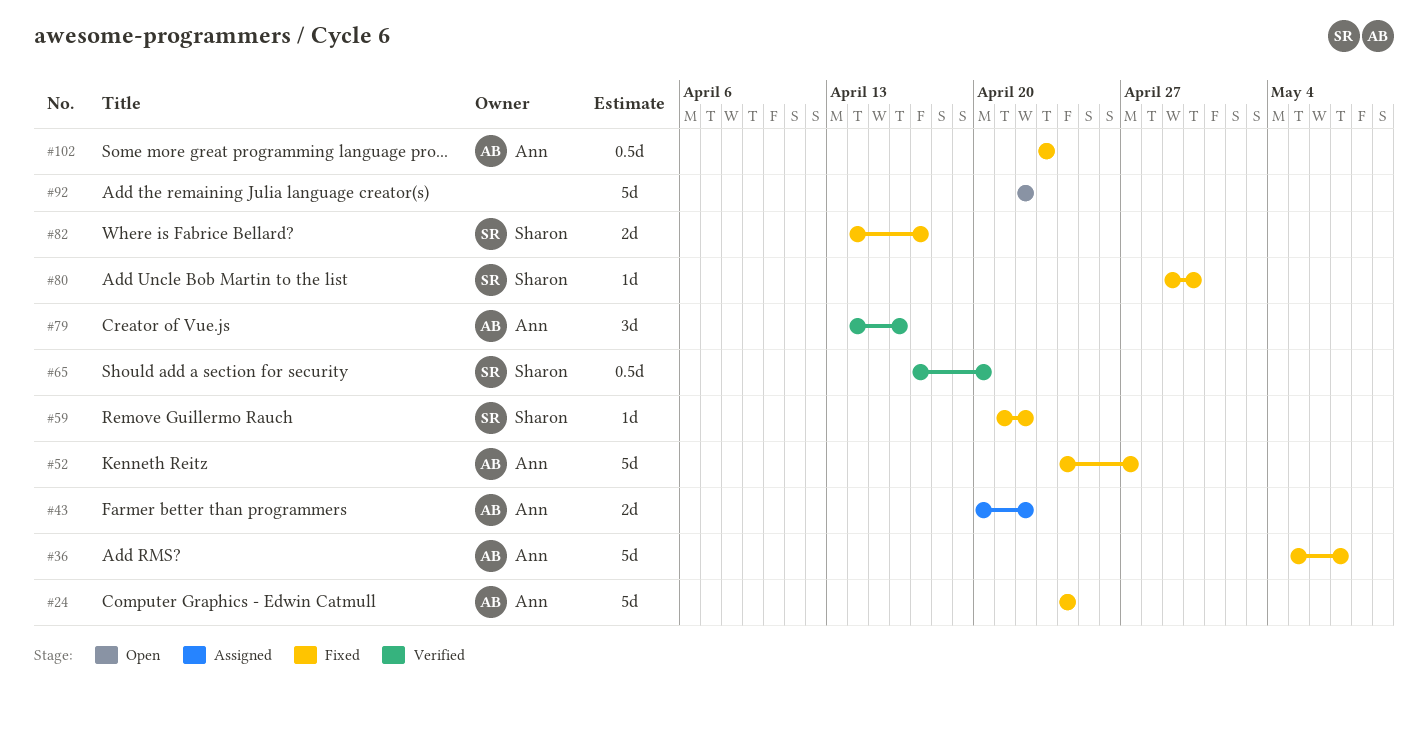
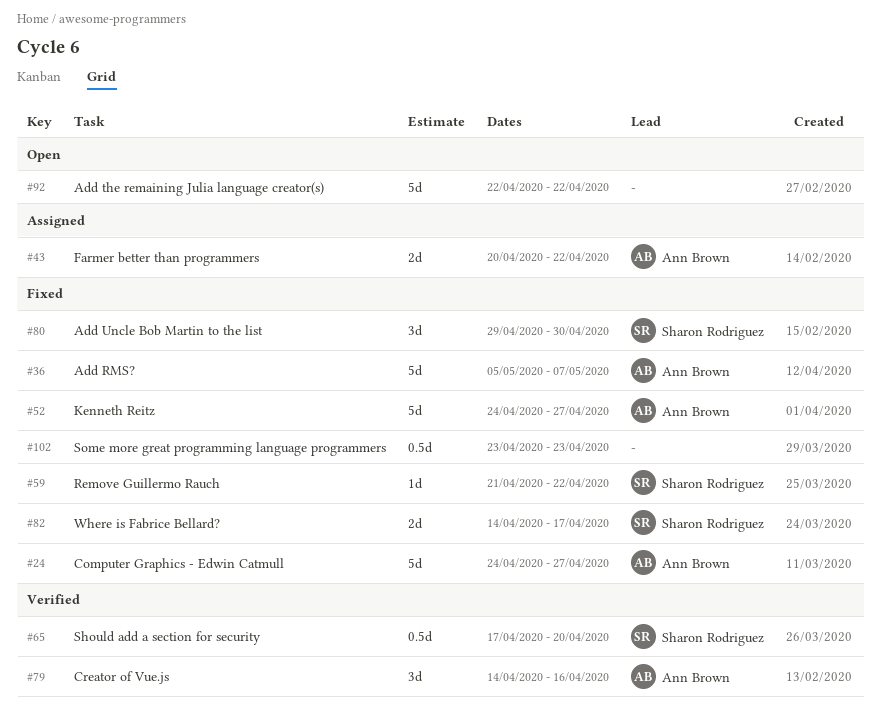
#24, due: Apr 24 -> Apr 27
#80, estimate: 1d -> 3d
#102, owner: Ann Brown -> none

